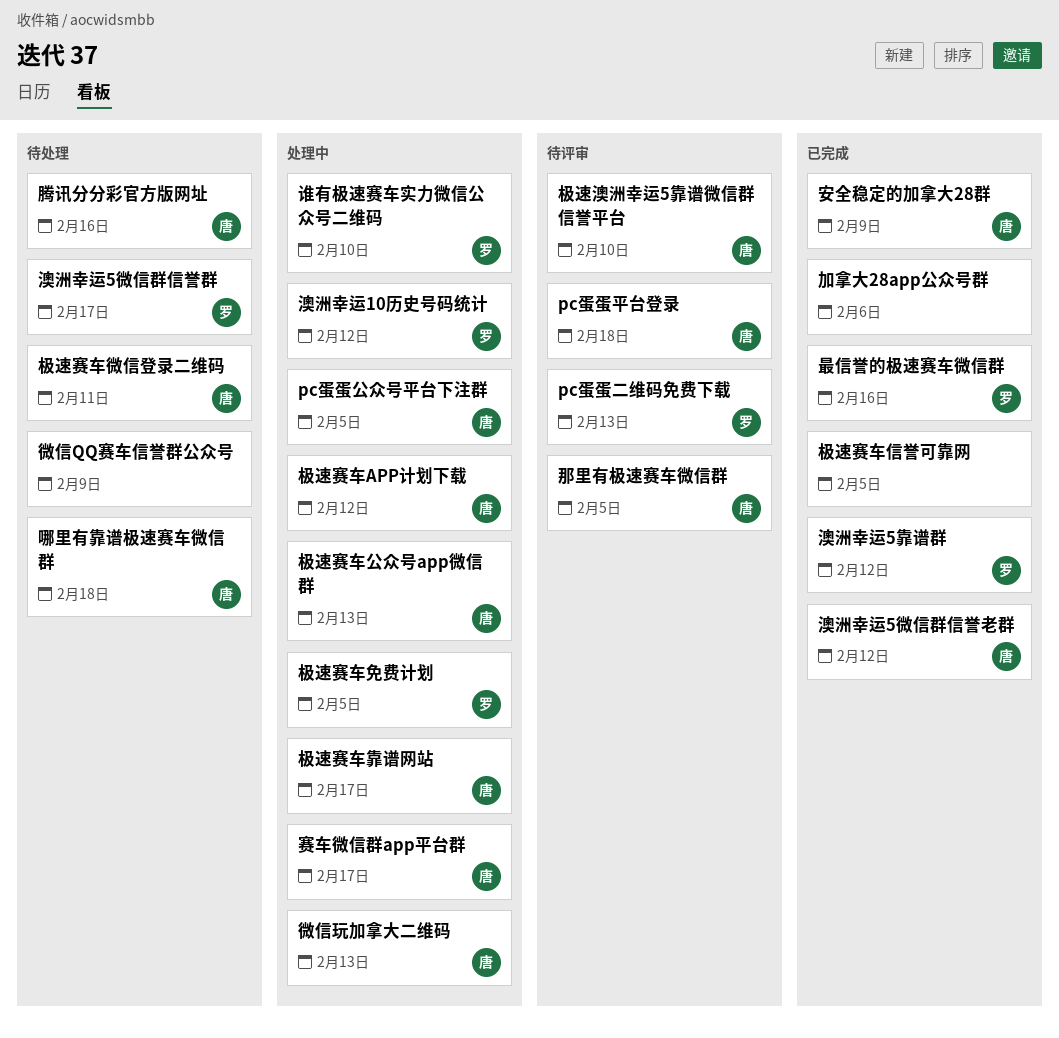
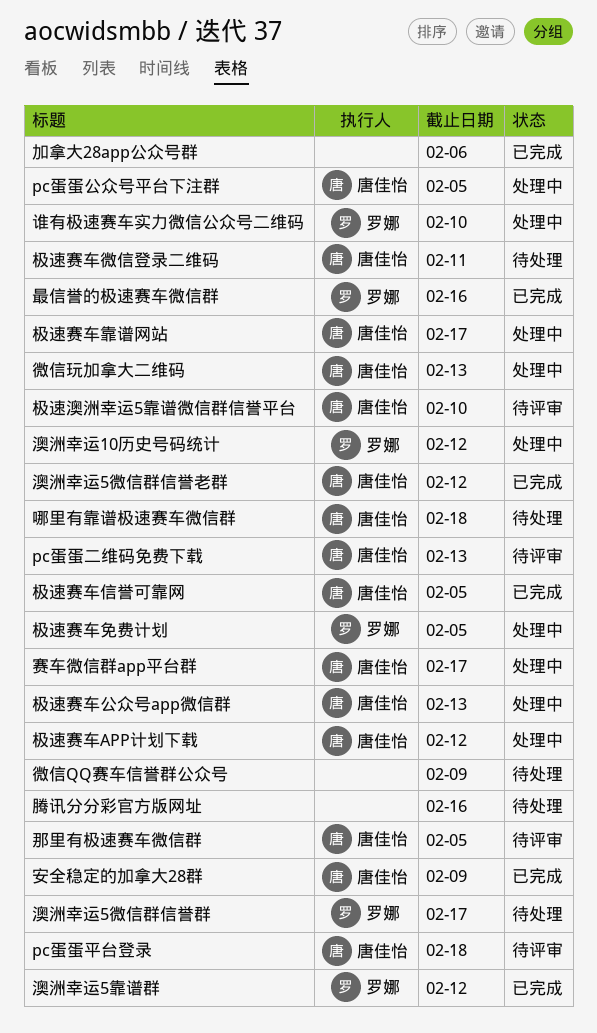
pc蛋蛋二维码免费下载, owner: 罗娜 -> 唐佳怡
极速赛车信誉可靠网, owner: none -> 唐佳怡
腾讯分分彩官方版网址, owner: 唐佳怡 -> none

